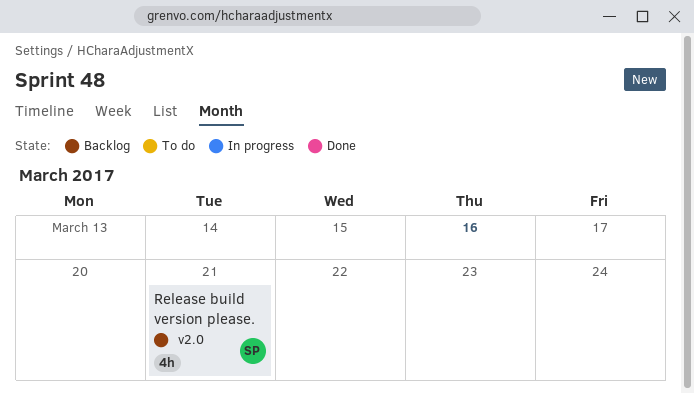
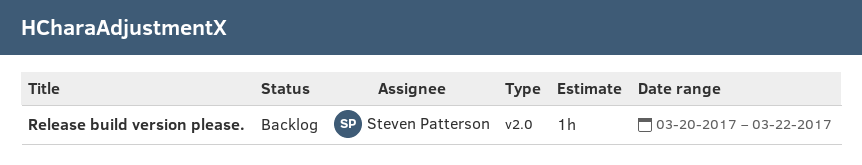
Release build version please., estimate: 4h -> 1h
Release build version please., due: Mar 21 -> Mar 22

